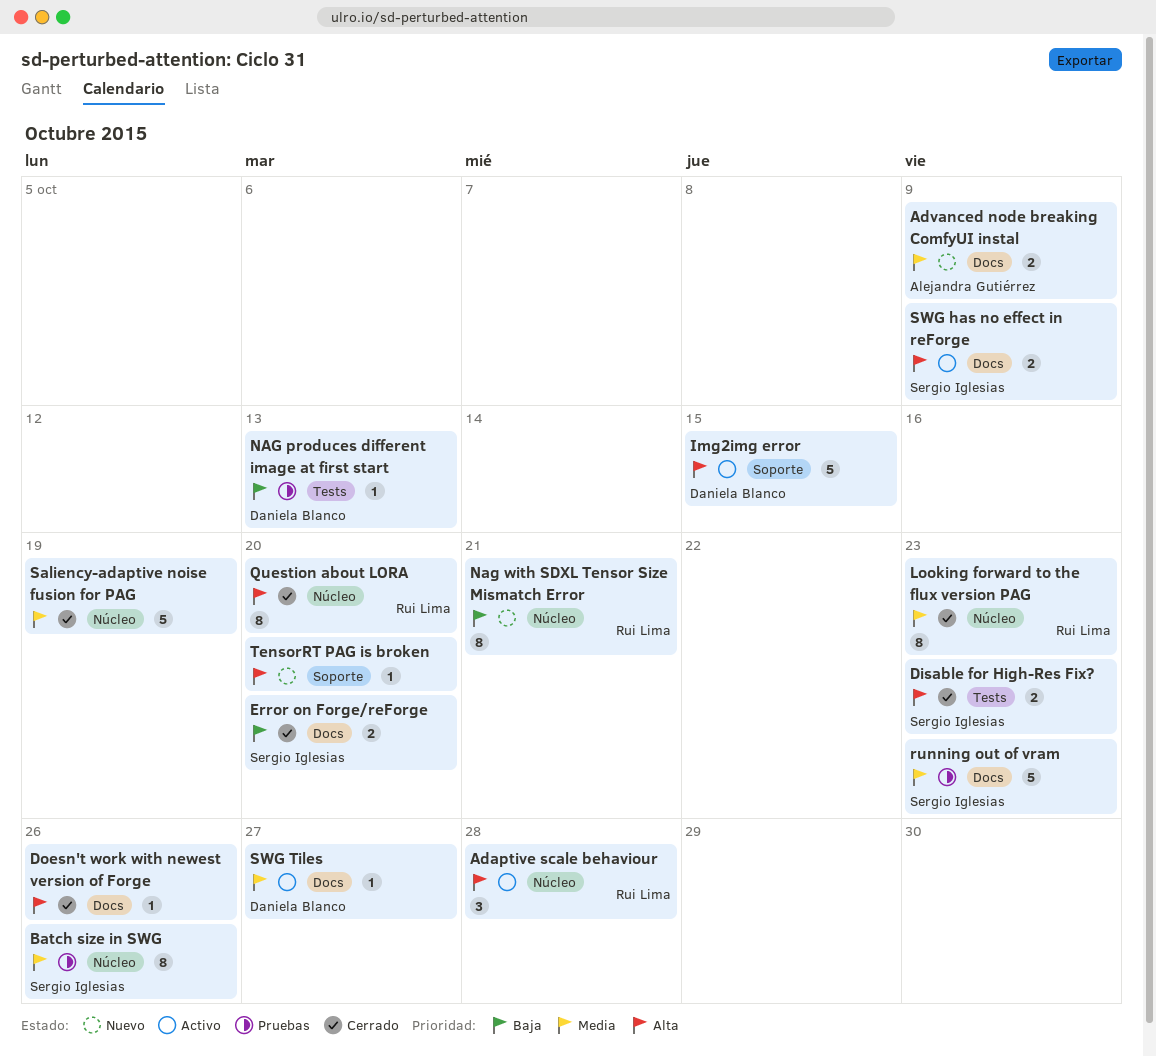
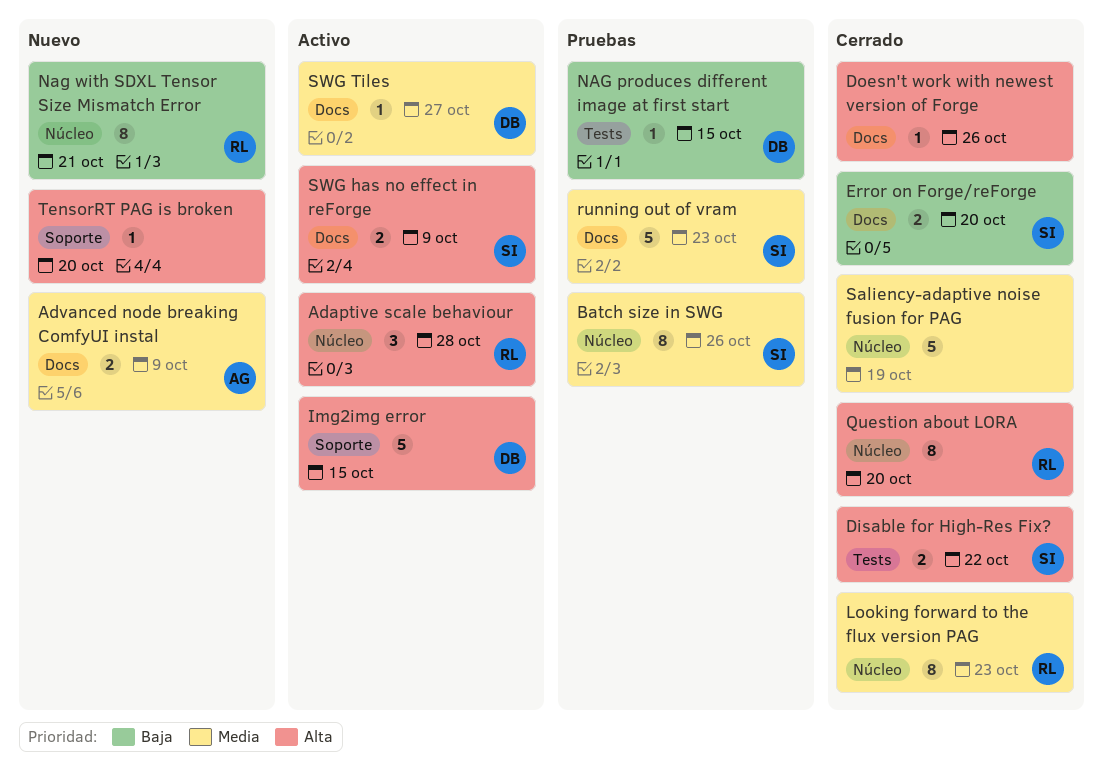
Disable for High-Res Fix?, due: Oct 23 -> Oct 22
NAG produces different image at first start, due: Oct 13 -> Oct 15

